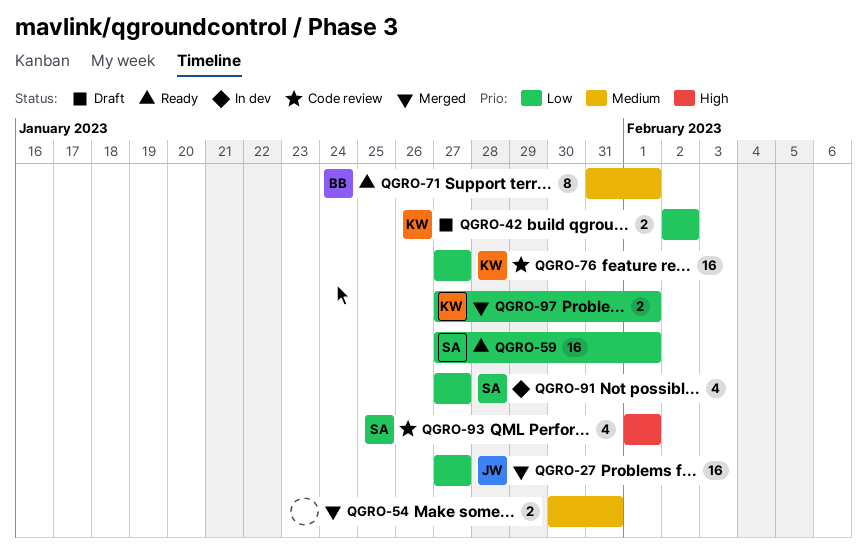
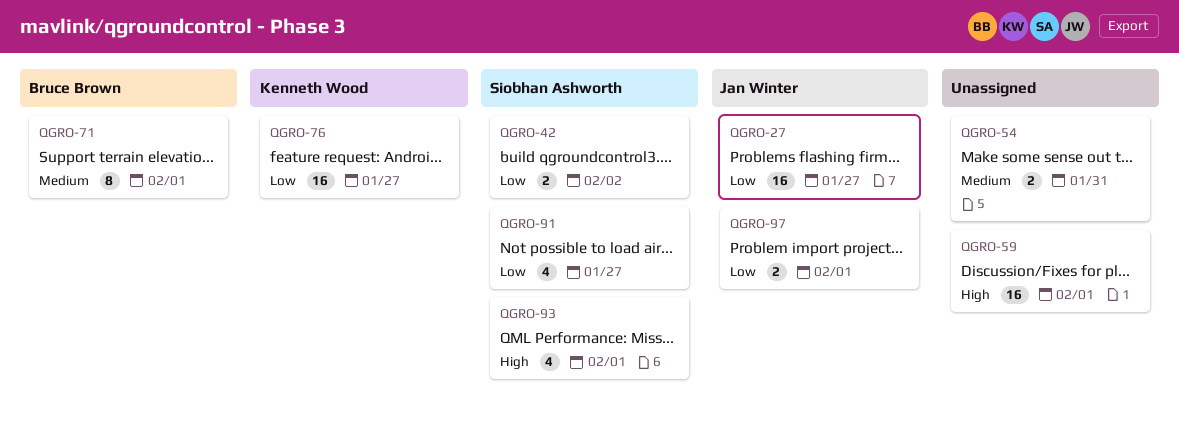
QGRO-42, owner: Kenneth Wood -> Siobhan Ashworth
QGRO-59, owner: Siobhan Ashworth -> none
QGRO-59, priority: Low -> High
QGRO-97, owner: Kenneth Wood -> Jan Winter

